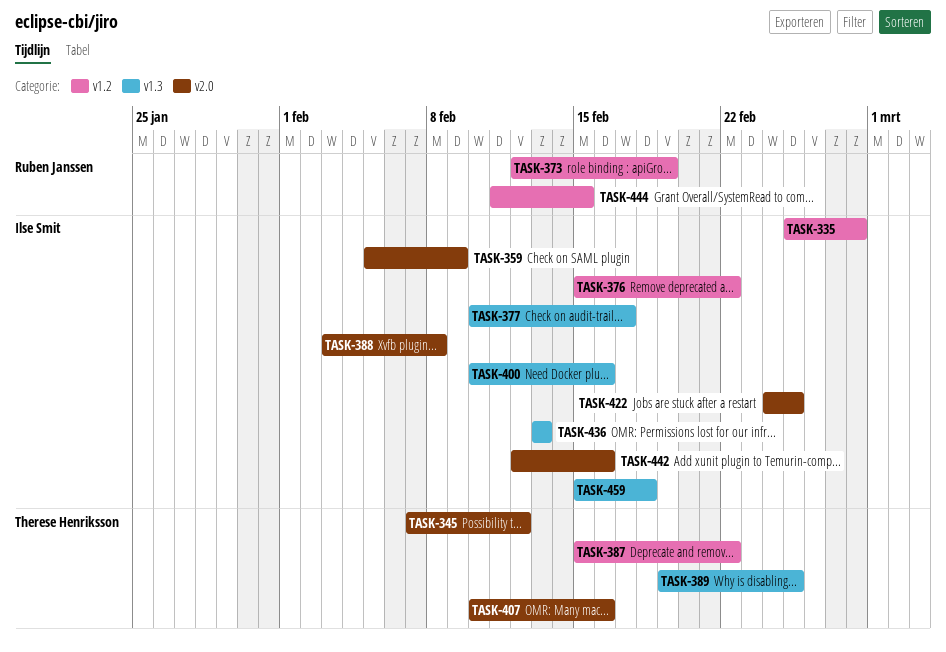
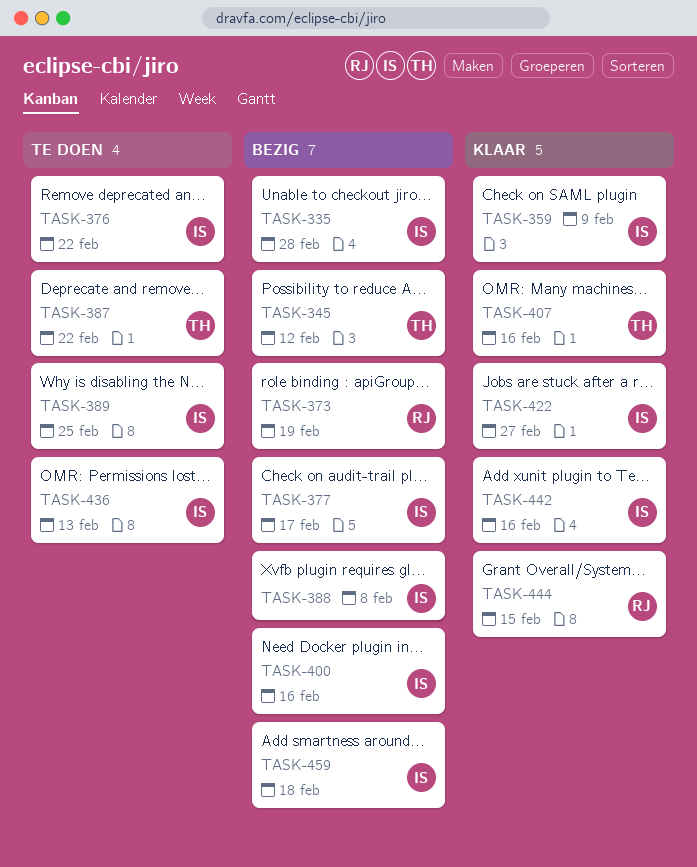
TASK-389, owner: Therese Henriksson -> Ilse Smit
TASK-422, due: Feb 25 -> Feb 27

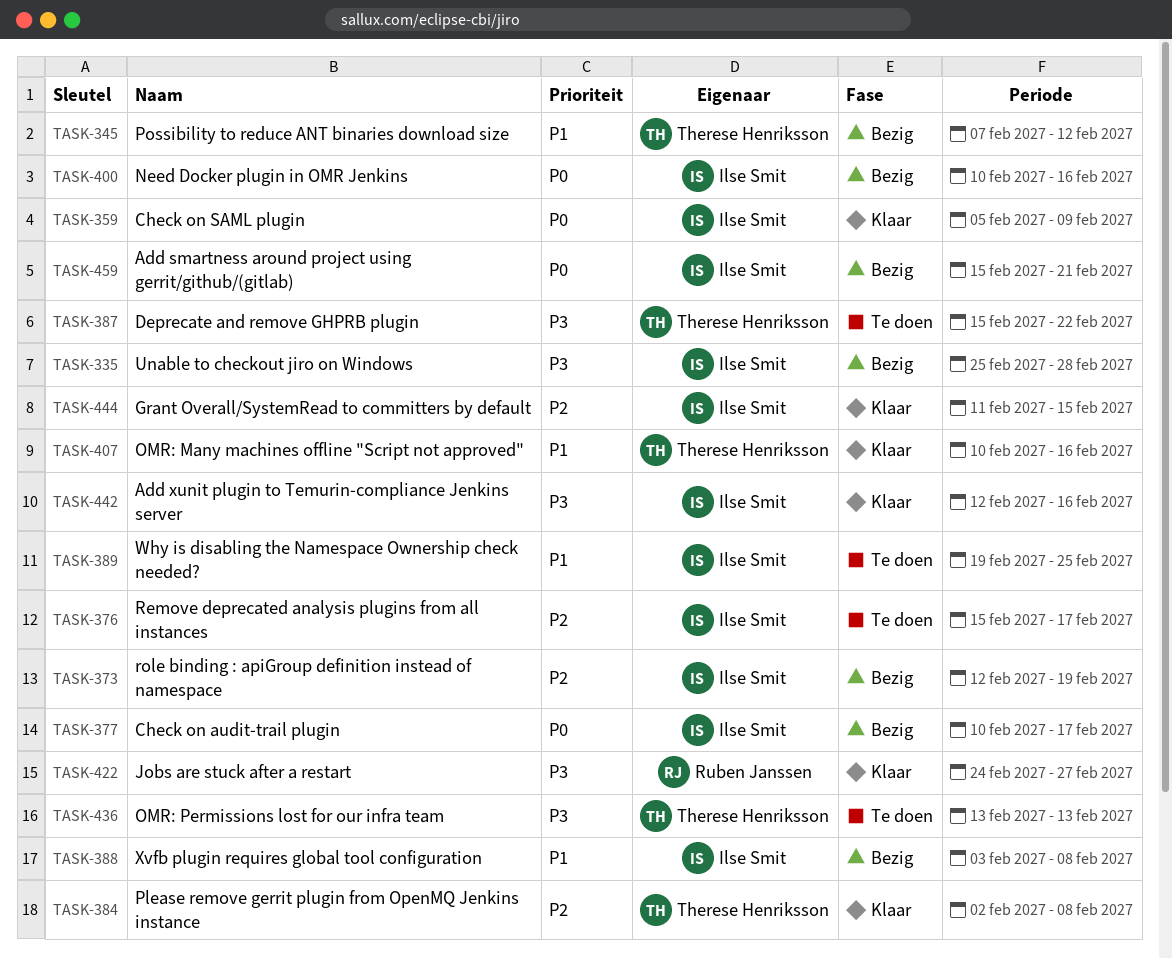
TASK-373, owner: Ruben Janssen -> Ilse Smit
TASK-376, due: Feb 22 -> Feb 17
TASK-384: none -> present
TASK-422, owner: Ilse Smit -> Ruben Janssen
TASK-436, owner: Ilse Smit -> Therese Henriksson
TASK-444, owner: Ruben Janssen -> Ilse Smit
TASK-459, due: Feb 18 -> Feb 21

